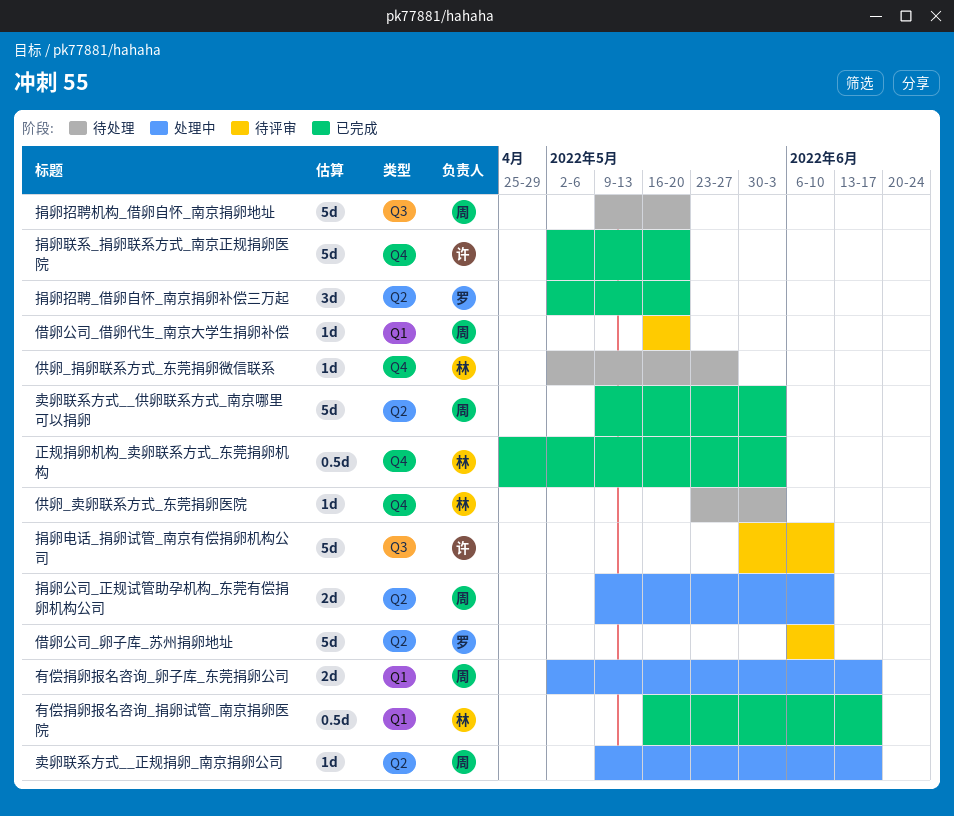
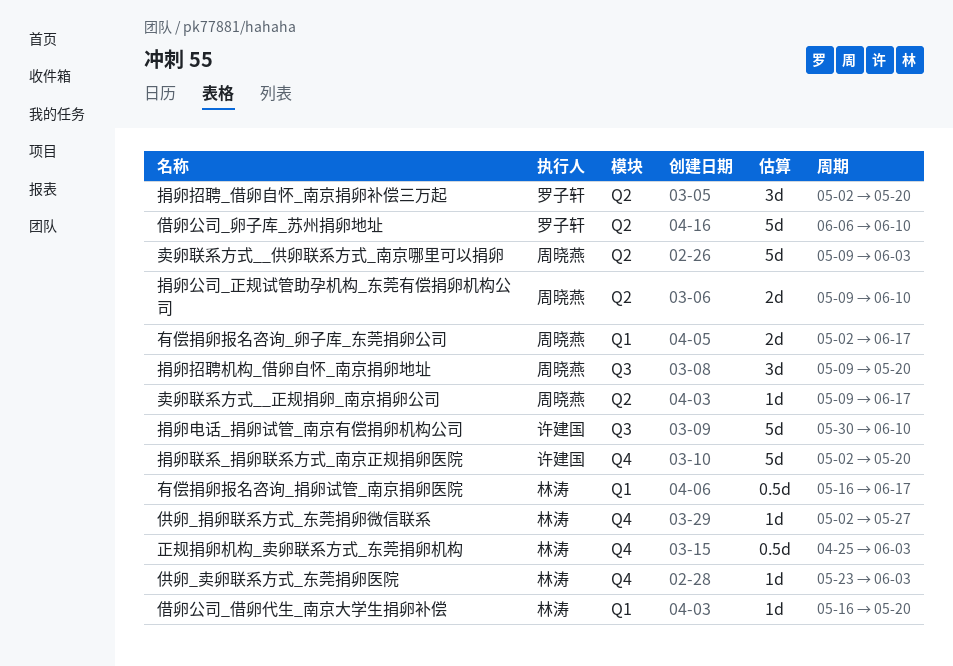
借卵公司_借卵代生_南京大学生捐卵补偿, owner: 周晓燕 -> 林涛
捐卵招聘机构_借卵自怀_南京捐卵地址, estimate: 5d -> 3d

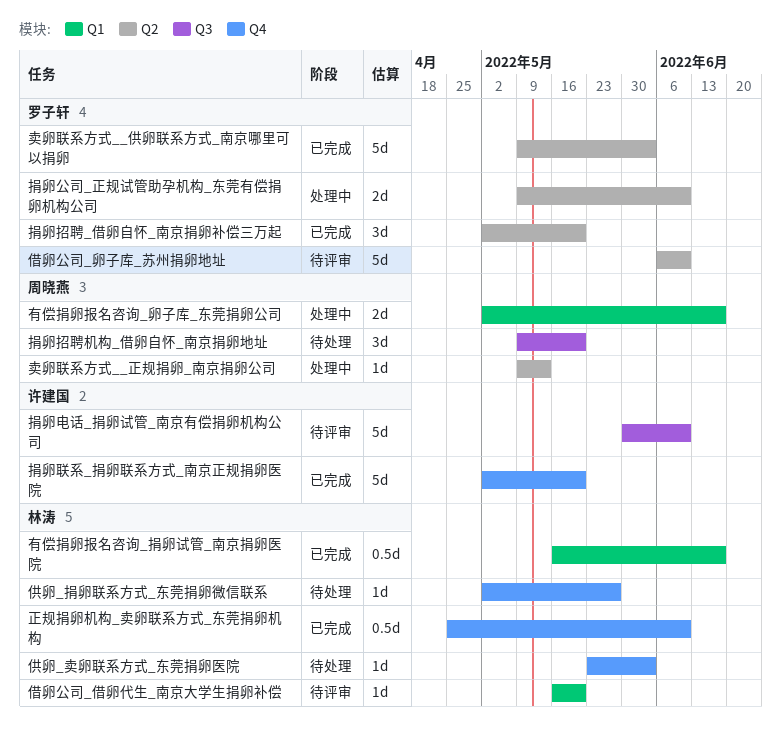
卖卵联系方式__供卵联系方式_南京哪里可以捐卵, owner: 周晓燕 -> 罗子轩
卖卵联系方式__正规捐卵_南京捐卵公司, due: Jun 17 -> May 13
捐卵公司_正规试管助孕机构_东莞有偿捐卵机构公司, owner: 周晓燕 -> 罗子轩
正规捐卵机构_卖卵联系方式_东莞捐卵机构, due: Jun 3 -> Jun 10

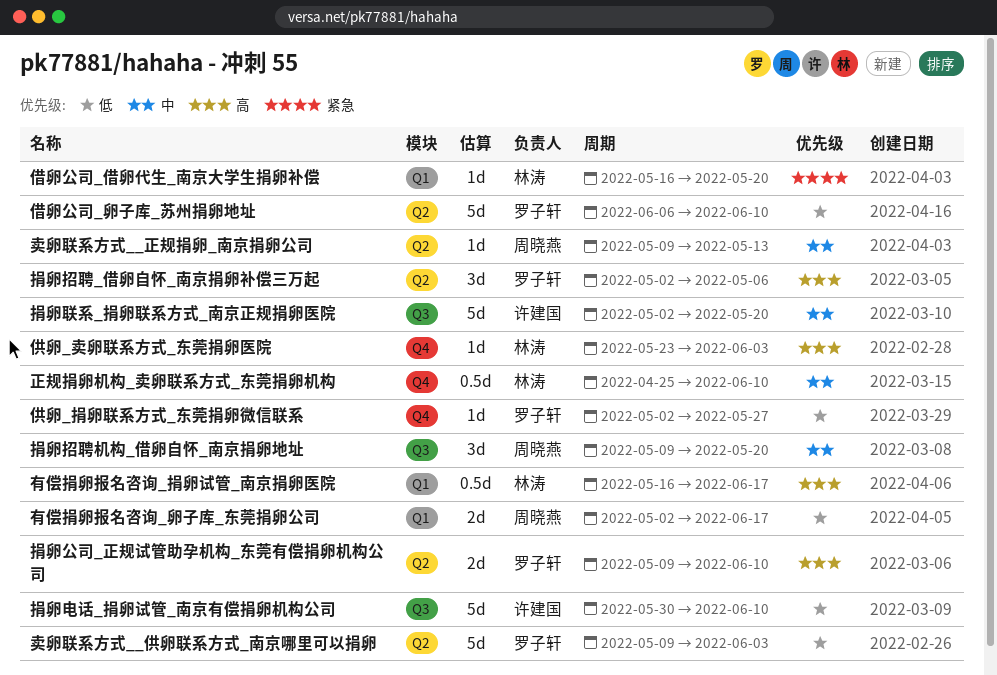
供卵_捐卵联系方式_东莞捐卵微信联系, owner: 林涛 -> 罗子轩
捐卵招聘_借卵自怀_南京捐卵补偿三万起, due: May 20 -> May 6
捐卵联系_捐卵联系方式_南京正规捐卵医院, label: Q4 -> Q3

